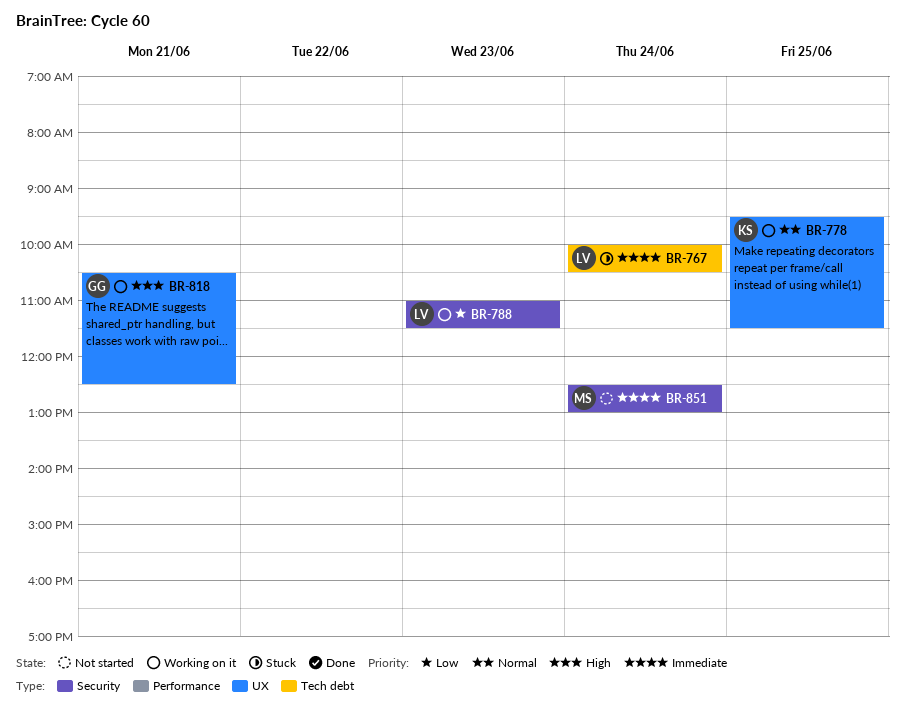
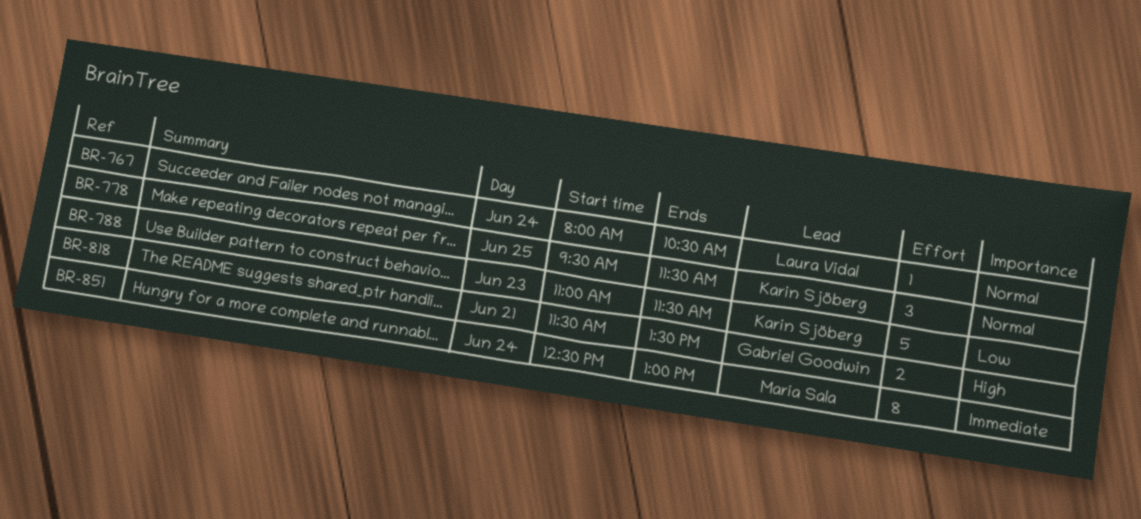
BR-767, priority: Immediate -> Normal
BR-767, begins: 10:00 -> 08:00
BR-788, owner: Laura Vidal -> Karin Sjöberg
BR-818, begins: 10:30 -> 11:30
BR-818, ends: 12:30 -> 13:30

